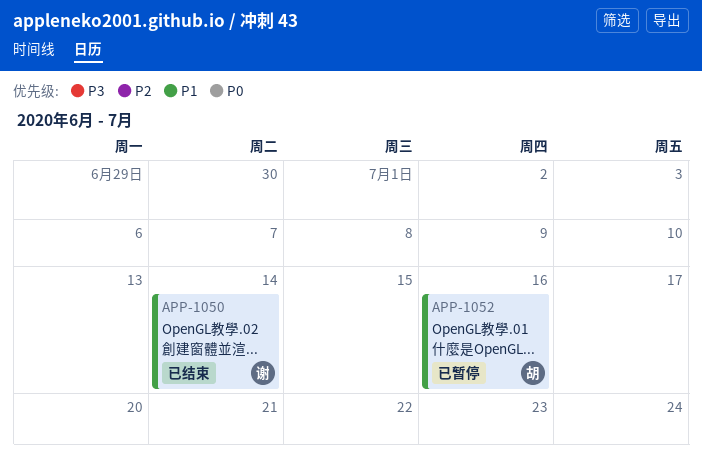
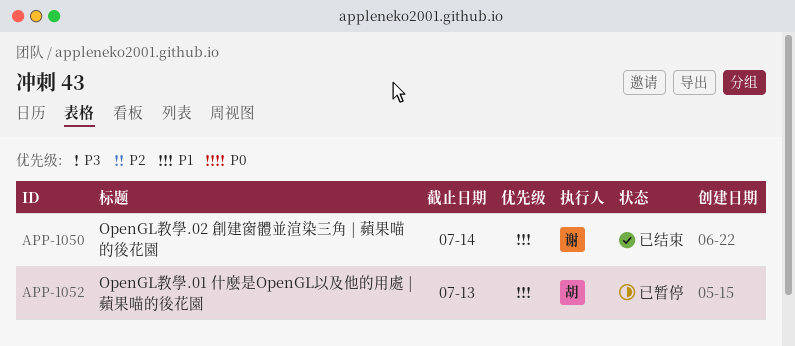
APP-1052, due: Jul 16 -> Jul 13

